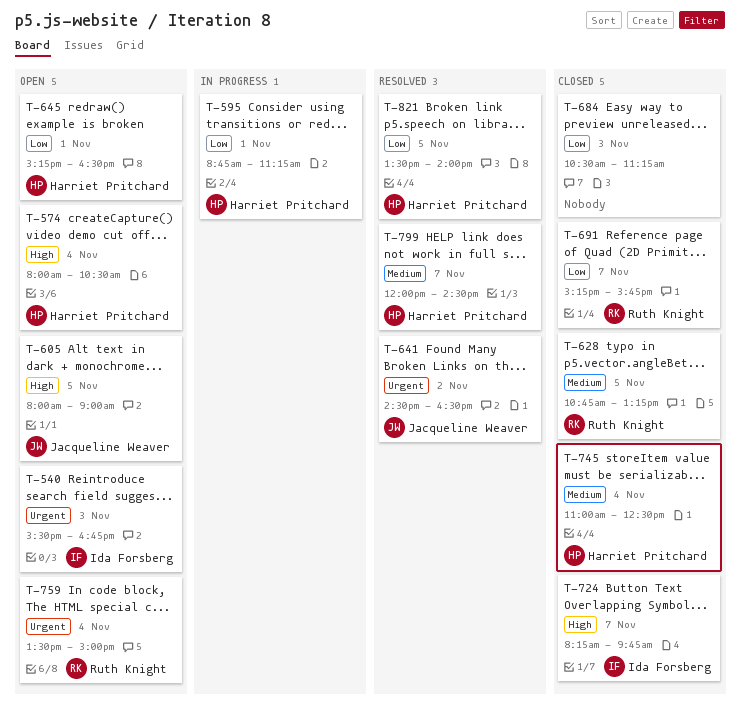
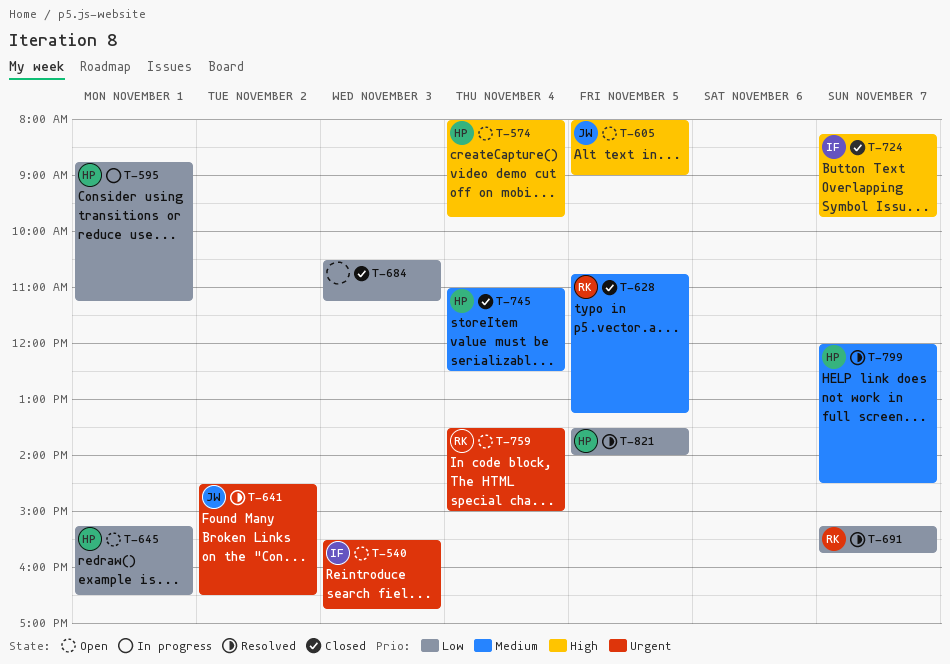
T-574, ends: 10:30 -> 09:45
T-691, status: Closed -> Resolved

